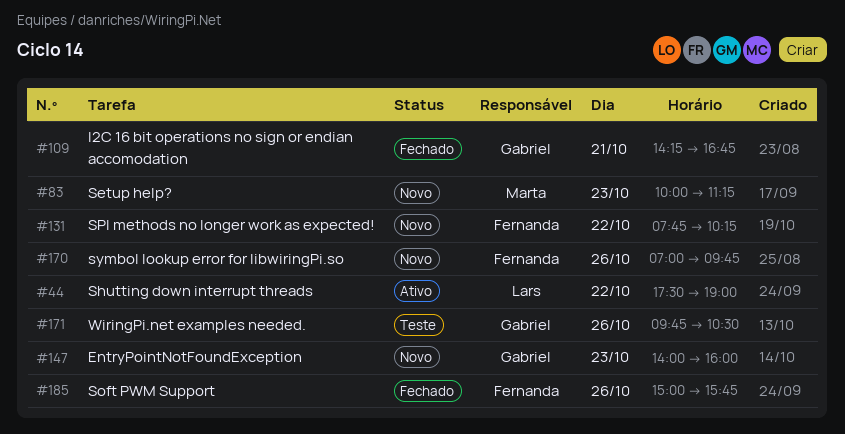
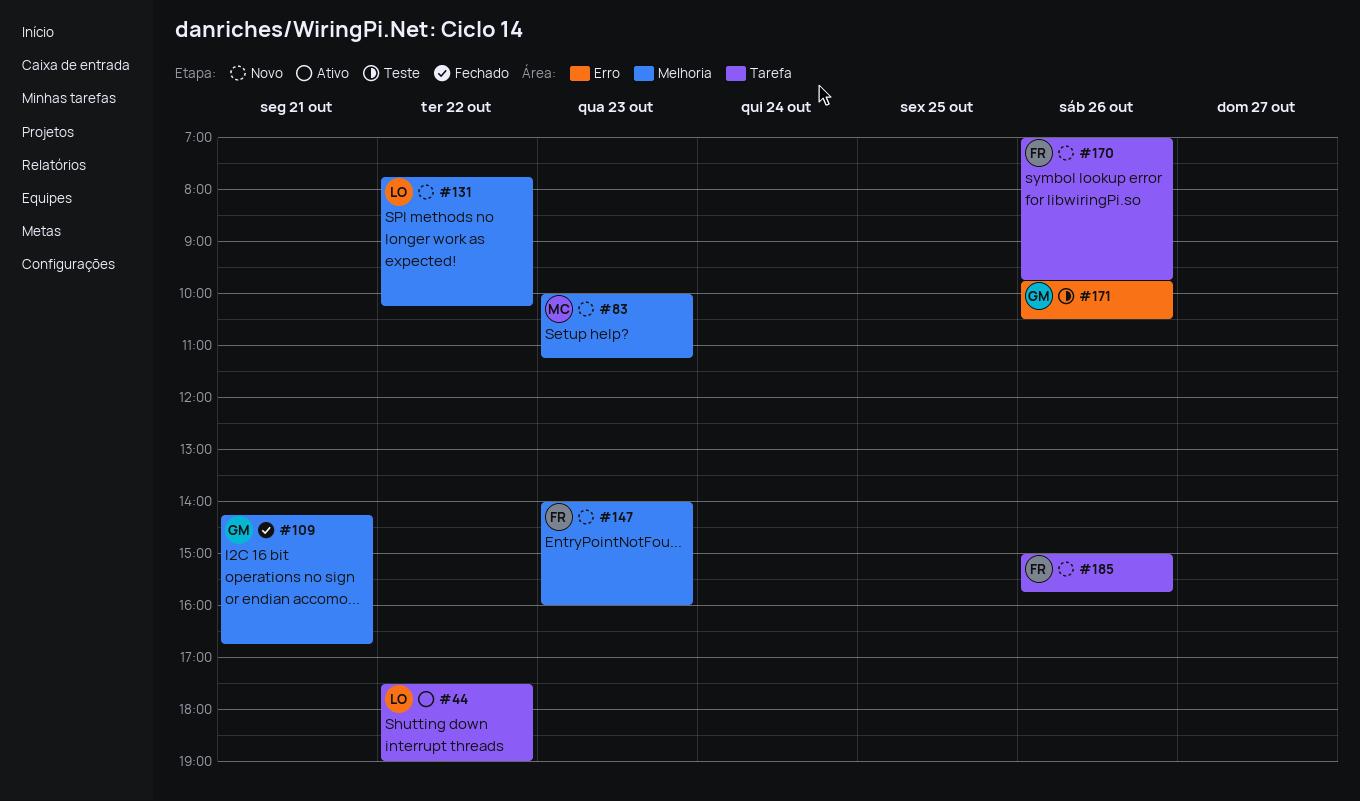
#131, owner: Fernanda -> Lars
#147, owner: Gabriel -> Fernanda
#185, status: Fechado -> Novo

